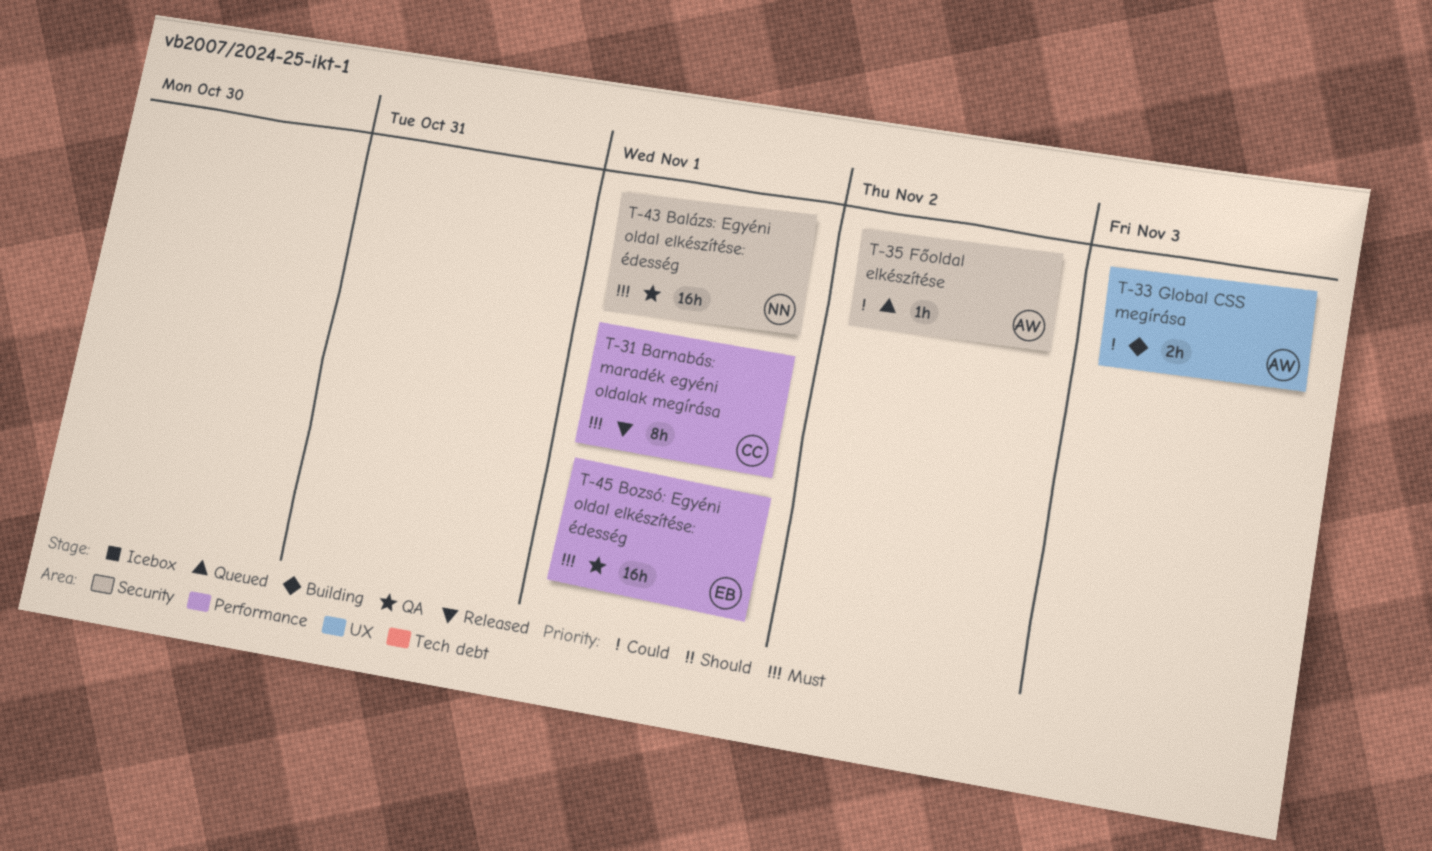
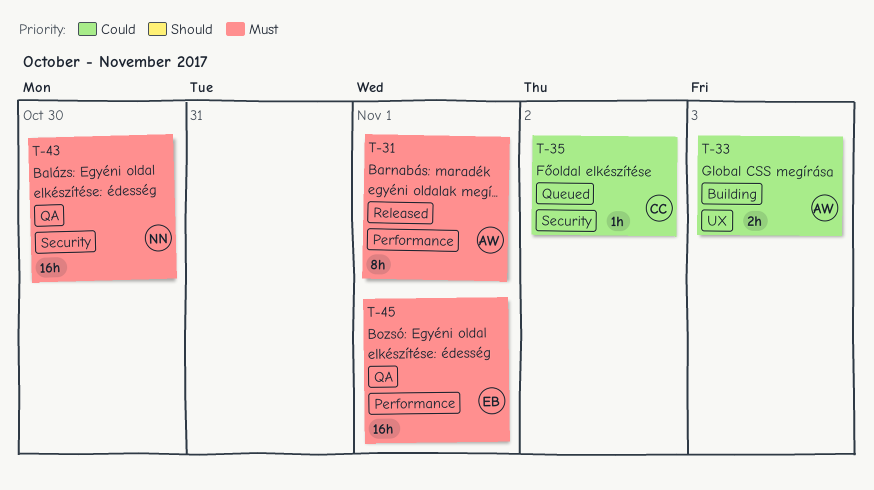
T-31, owner: CC -> AW
T-35, owner: AW -> CC
T-43, due: Nov 1 -> Oct 30

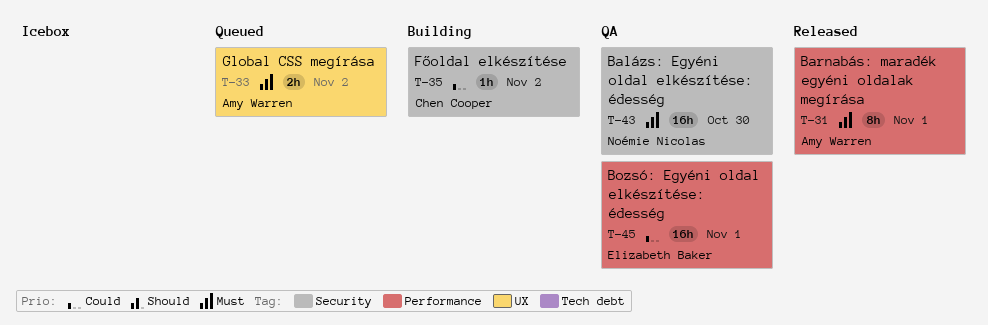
T-33, status: Building -> Queued
T-33, priority: Could -> Must
T-33, due: Nov 3 -> Nov 2
T-35, status: Queued -> Building
T-45, priority: Must -> Could

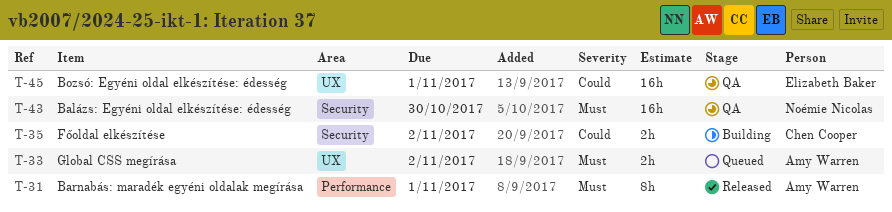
T-35, estimate: 1h -> 2h
T-45, label: Performance -> UX

